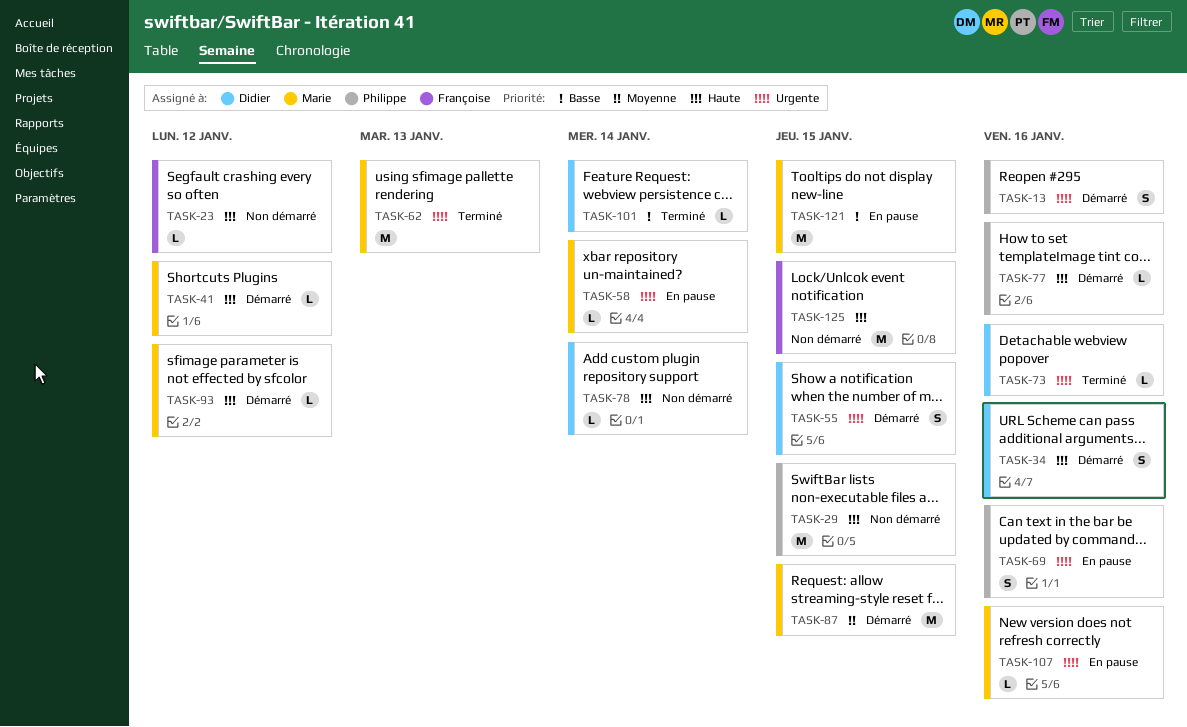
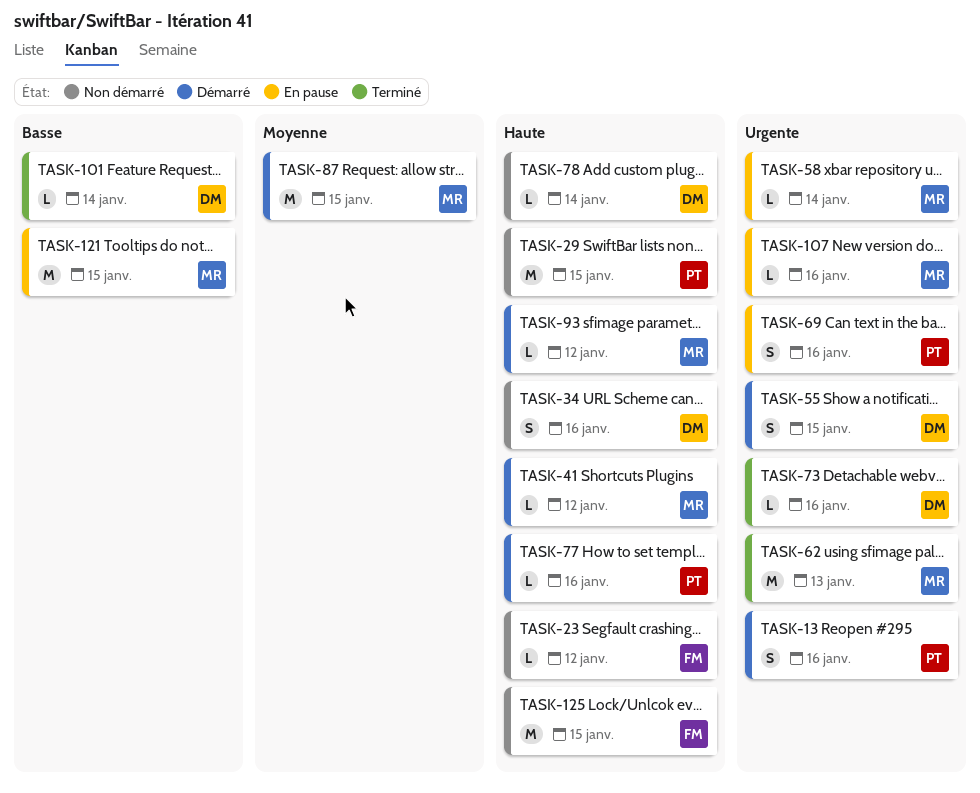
TASK-34, status: Démarré -> Non démarré

